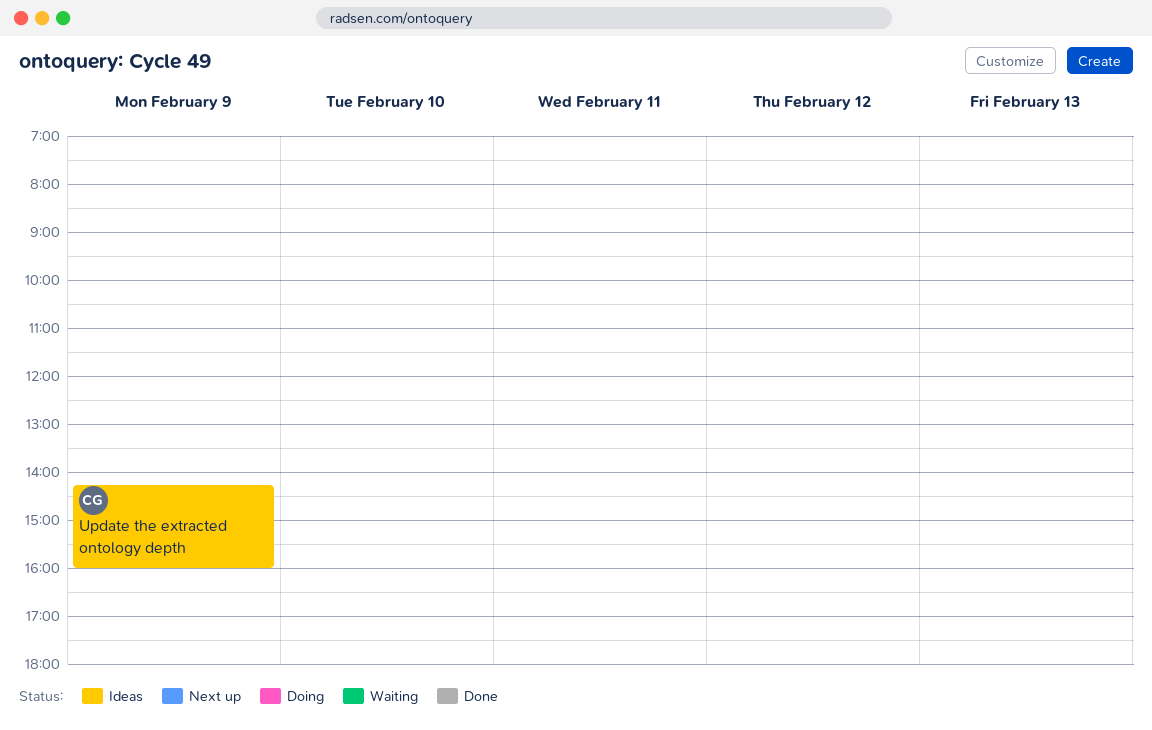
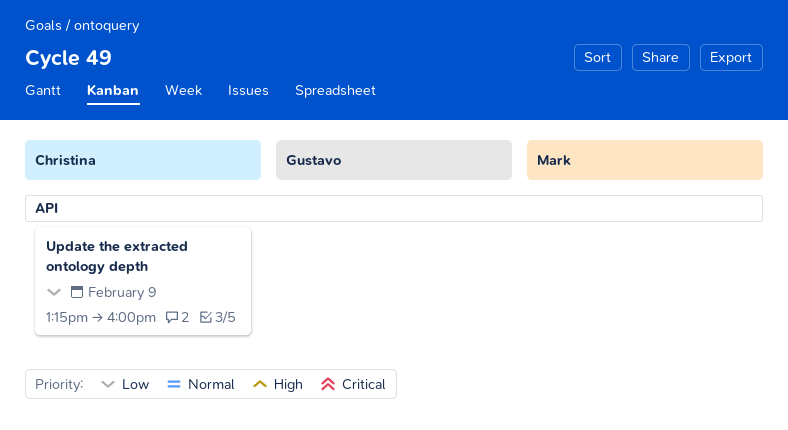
Update the extracted ontology depth, begins: 14:15 -> 13:15

